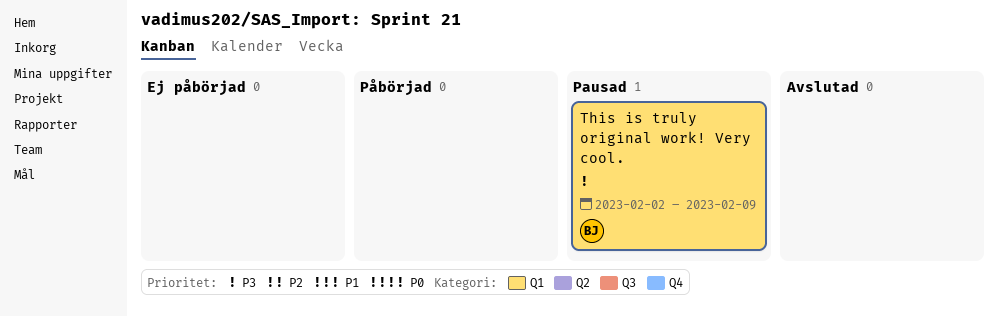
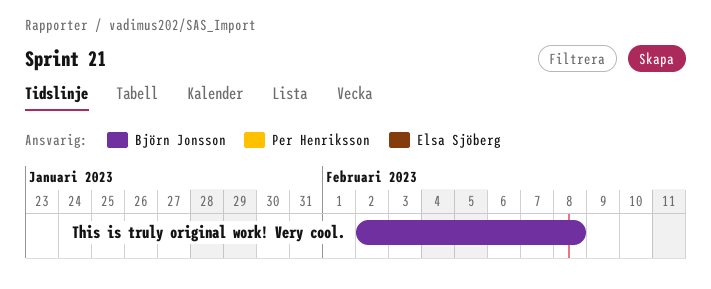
This is truly original work! Very cool., due: Feb 9 -> Feb 8

